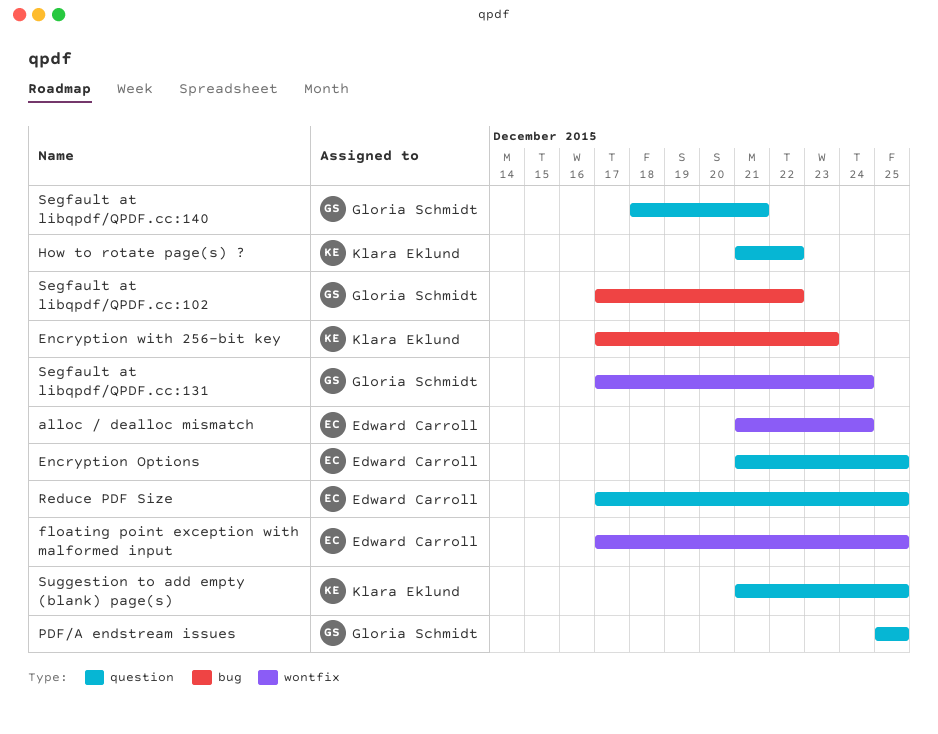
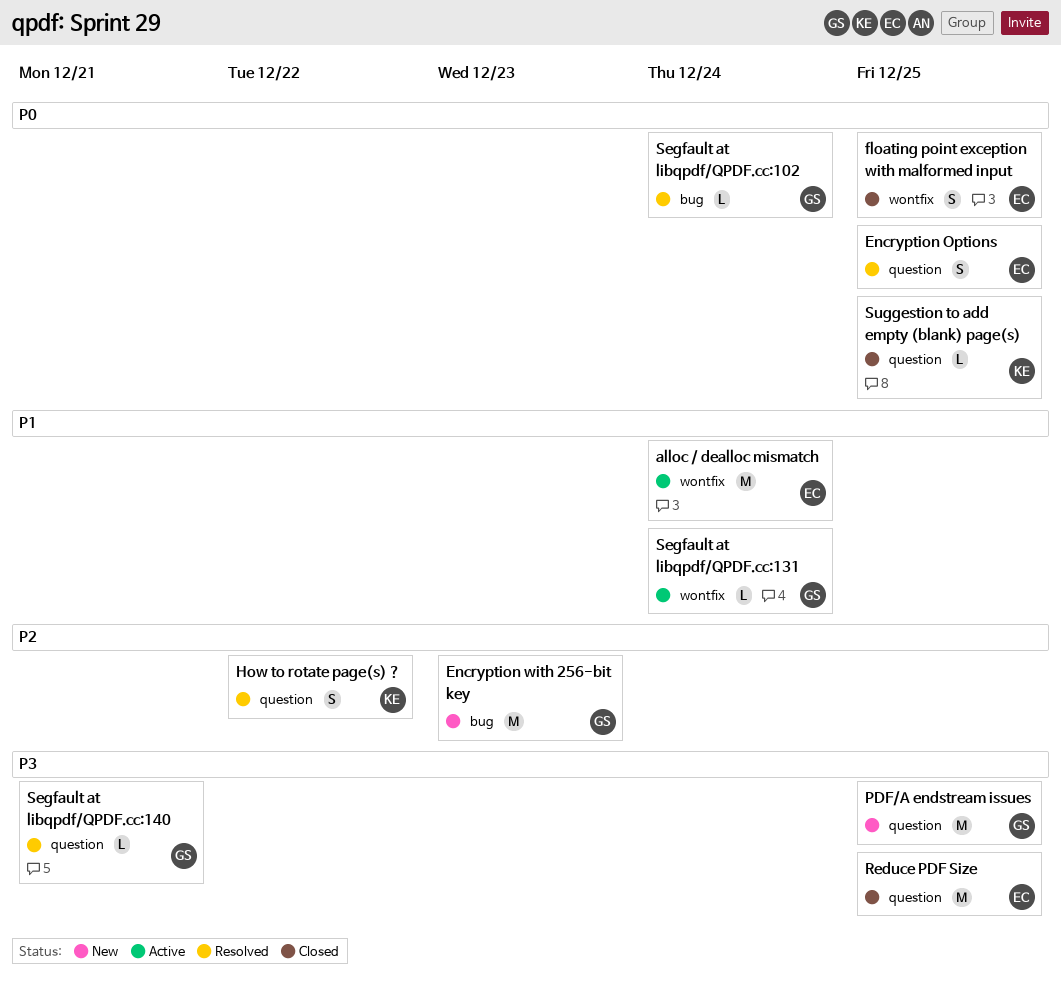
Encryption with 256-bit key, owner: Klara Eklund -> Gloria Schmidt
Segfault at libqpdf/QPDF.cc:102, due: Dec 22 -> Dec 24

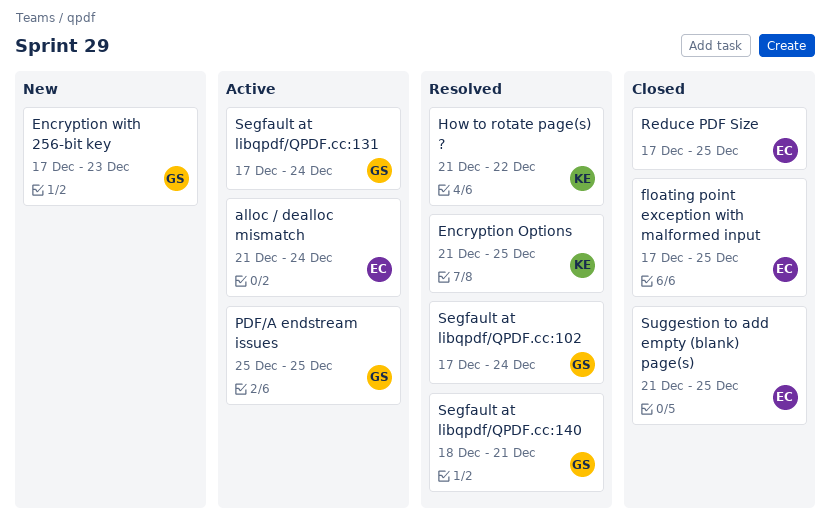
Encryption Options, owner: EC -> KE
PDF/A endstream issues, status: New -> Active
Suggestion to add empty (blank) page(s), owner: KE -> EC

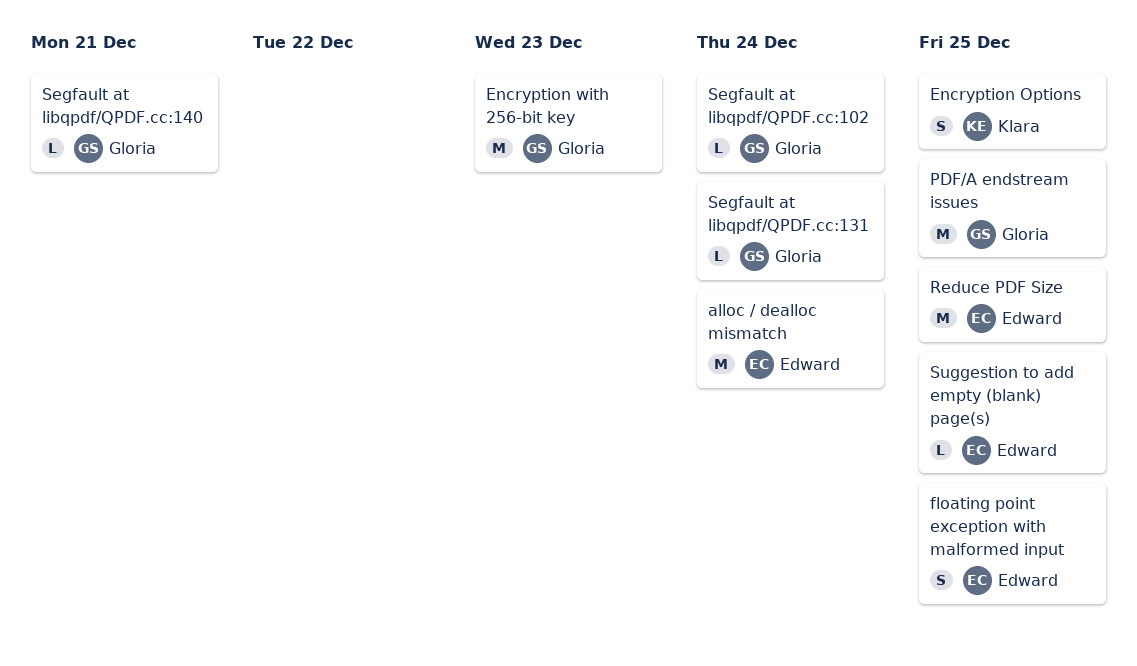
How to rotate page(s) ?: present -> none

